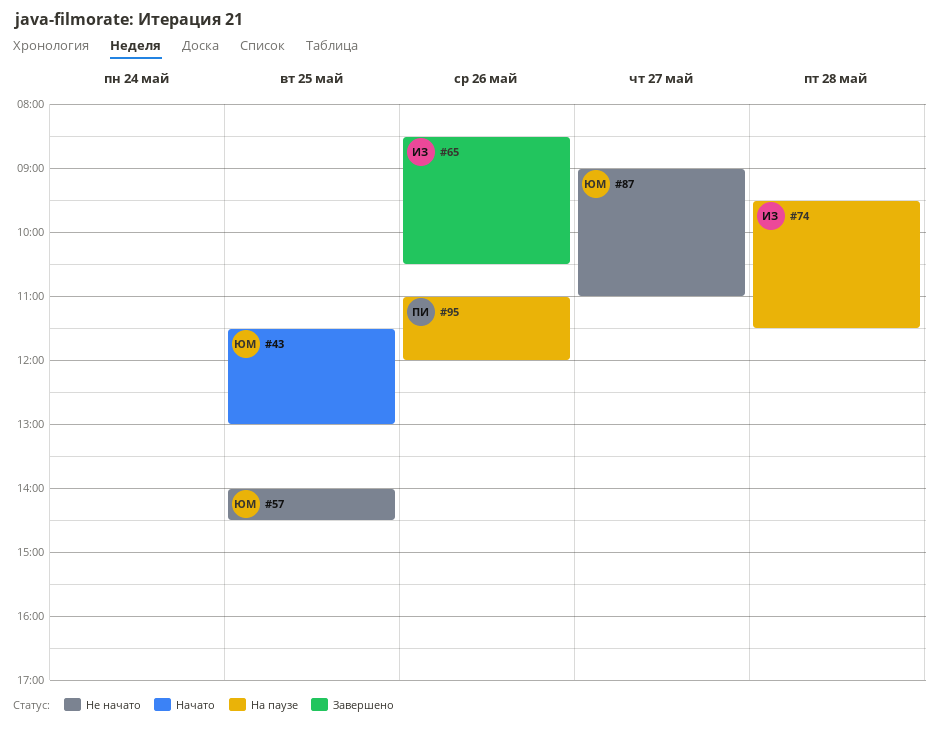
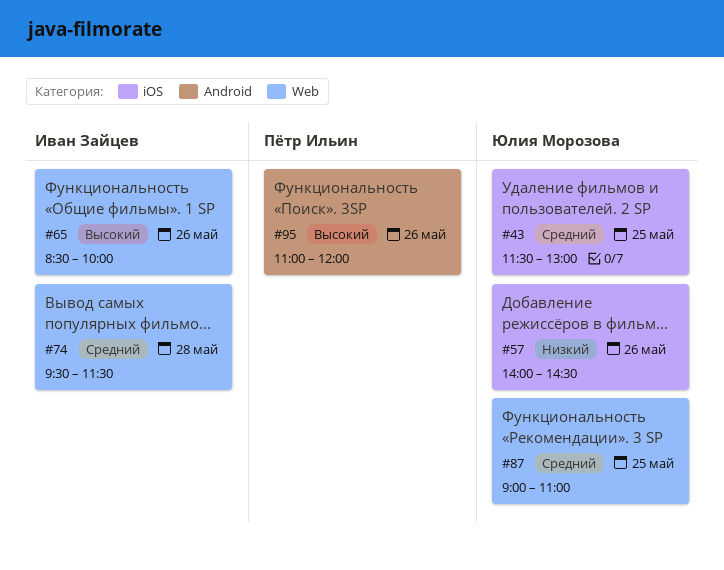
#57, day: May 25 -> May 26
#65, ends: 10:30 -> 10:00
#87, day: May 27 -> May 25

